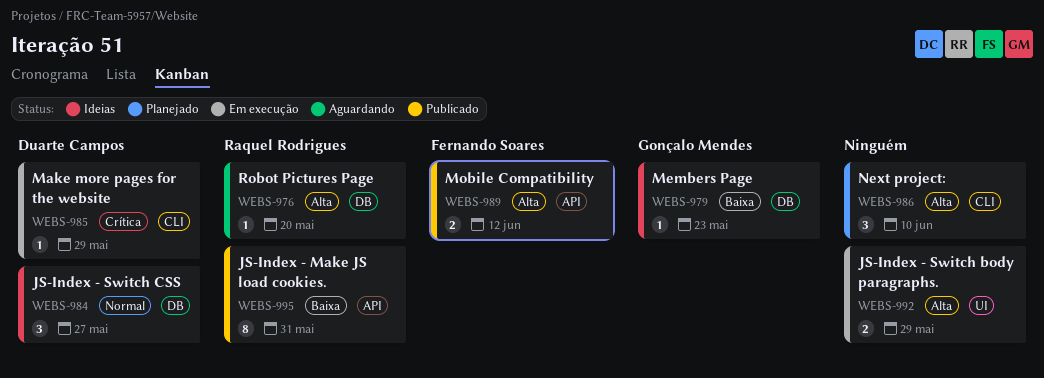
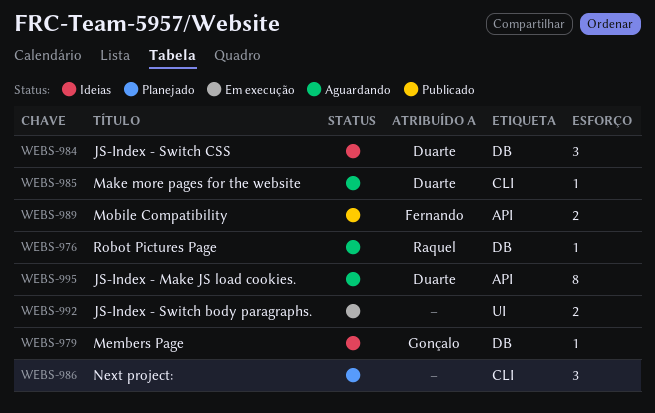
WEBS-985, status: Em execução -> Aguardando
WEBS-995, status: Publicado -> Aguardando
WEBS-995, owner: Raquel Rodrigues -> Duarte Campos

